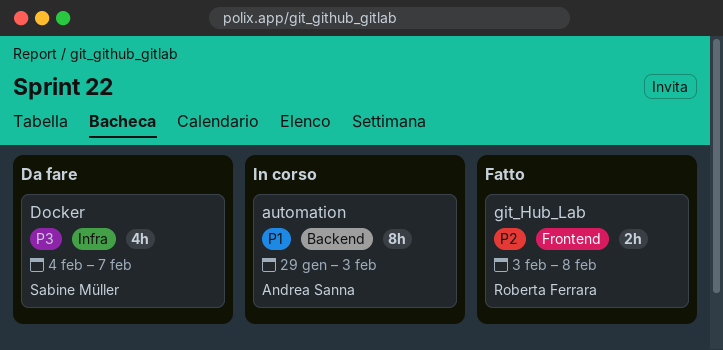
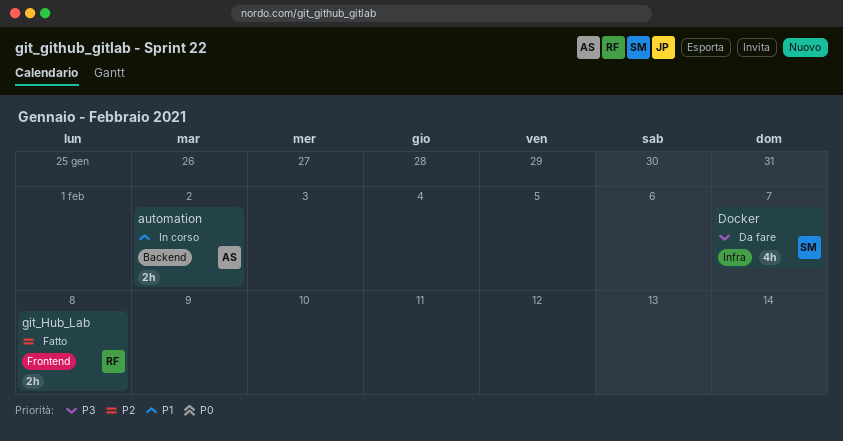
automation, estimate: 8h -> 2h
automation, due: Feb 3 -> Feb 2

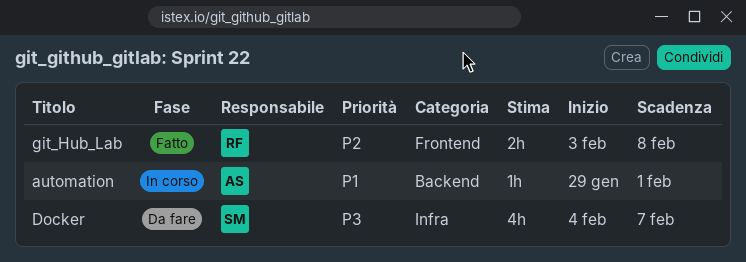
automation, estimate: 2h -> 1h
automation, due: Feb 2 -> Feb 1

